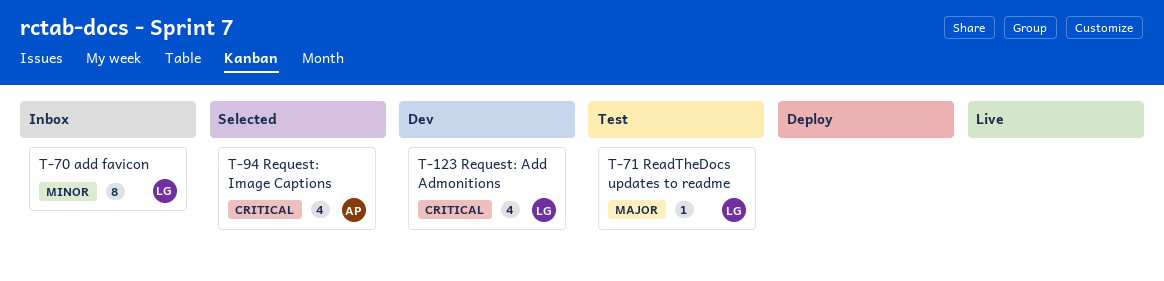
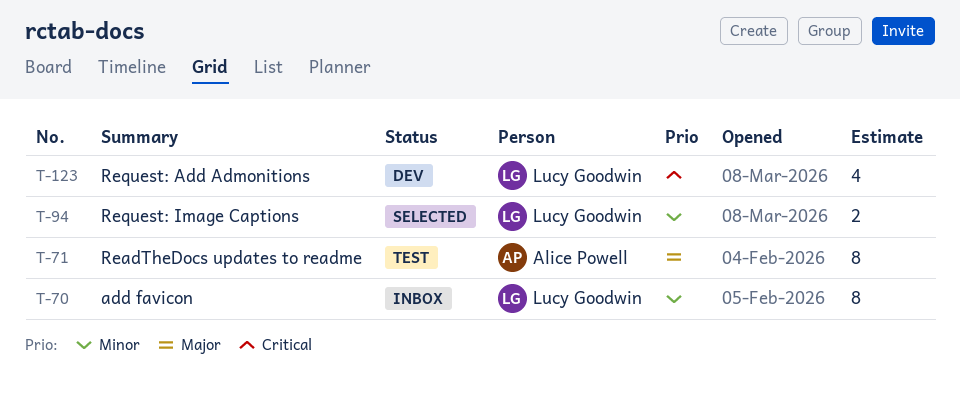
T-71, owner: Lucy Goodwin -> Alice Powell
T-71, estimate: 1 -> 8
T-94, owner: Alice Powell -> Lucy Goodwin
T-94, priority: Critical -> Minor
T-94, estimate: 4 -> 2

